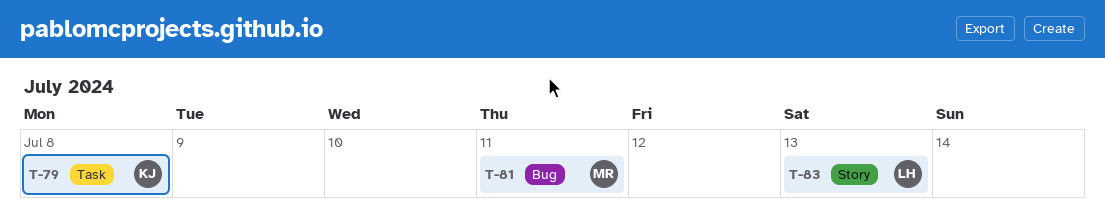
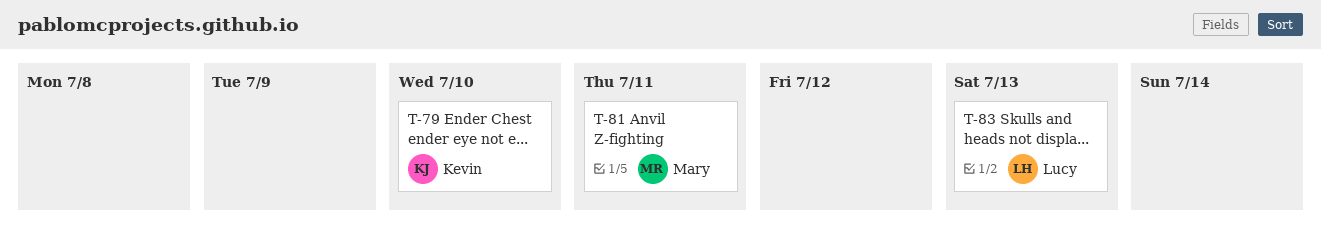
T-79, due: Jul 8 -> Jul 10

